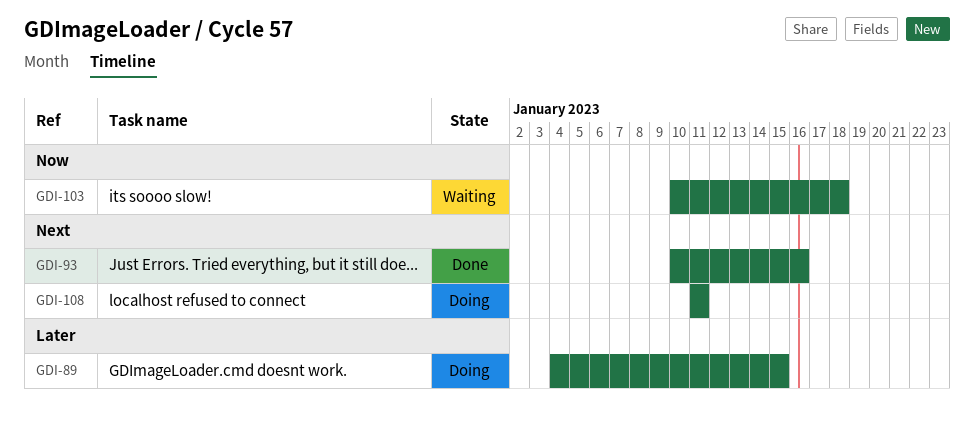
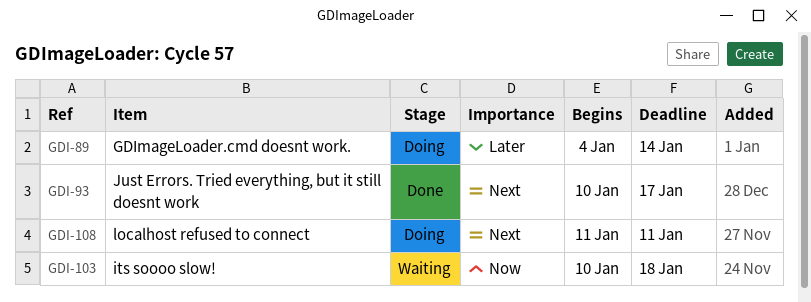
GDI-89, due: Jan 15 -> Jan 14
GDI-93, due: Jan 16 -> Jan 17

